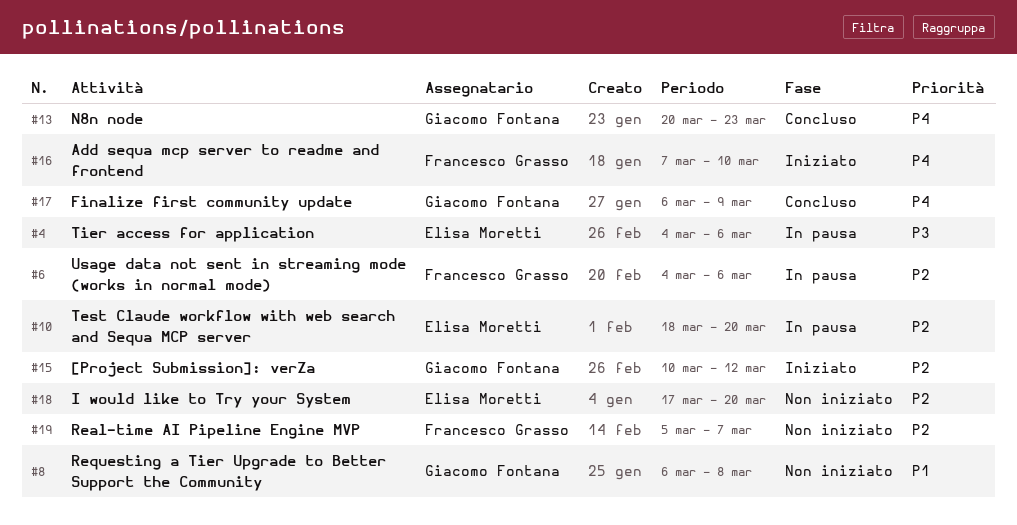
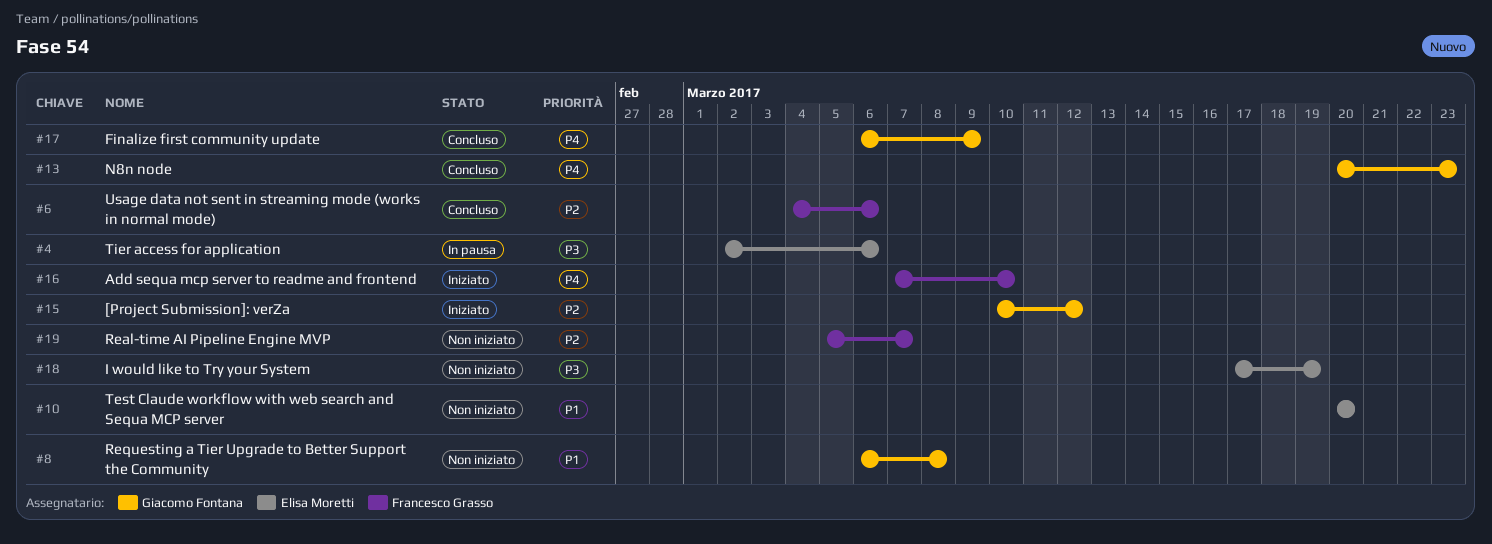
#4, start: Mar 4 -> Mar 2
#6, status: In pausa -> Concluso
#10, status: In pausa -> Non iniziato
#10, priority: P2 -> P1
#10, start: Mar 18 -> Mar 20
#18, priority: P2 -> P3
#18, due: Mar 20 -> Mar 19

